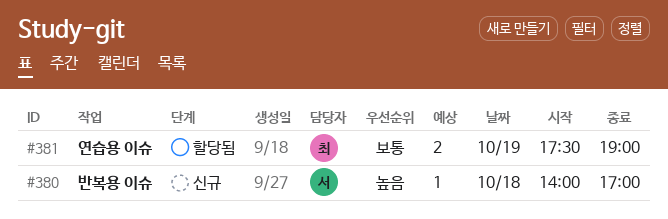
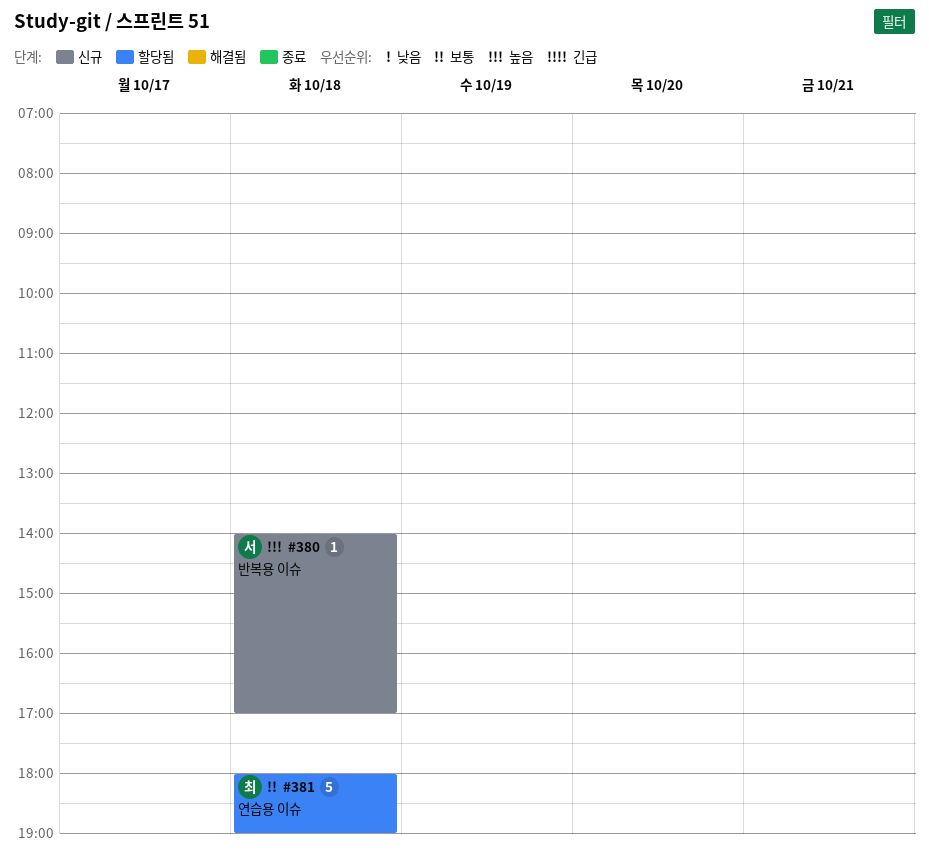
#381, estimate: 2 -> 5
#381, day: Oct 19 -> Oct 18
#381, begins: 17:30 -> 18:00

